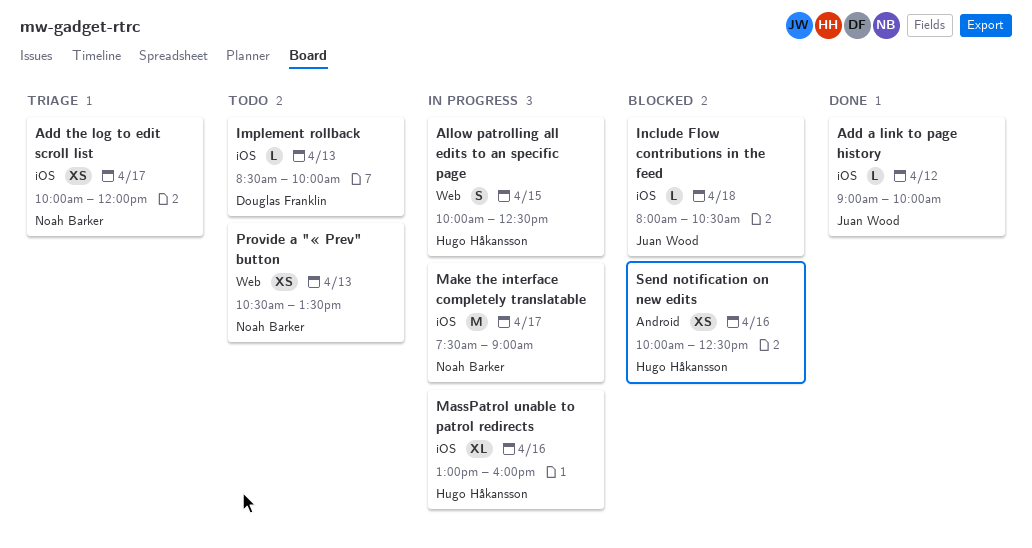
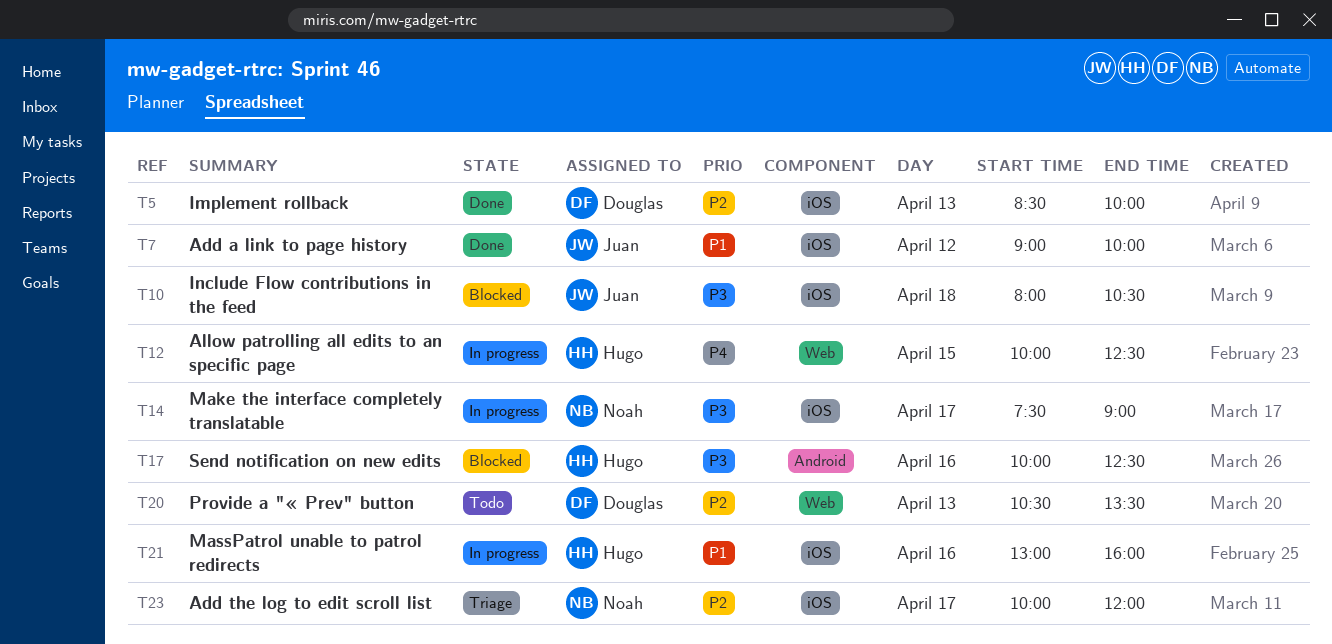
Implement rollback, status: Todo -> Done
Provide a "« Prev" button, owner: Noah Barker -> Douglas Franklin

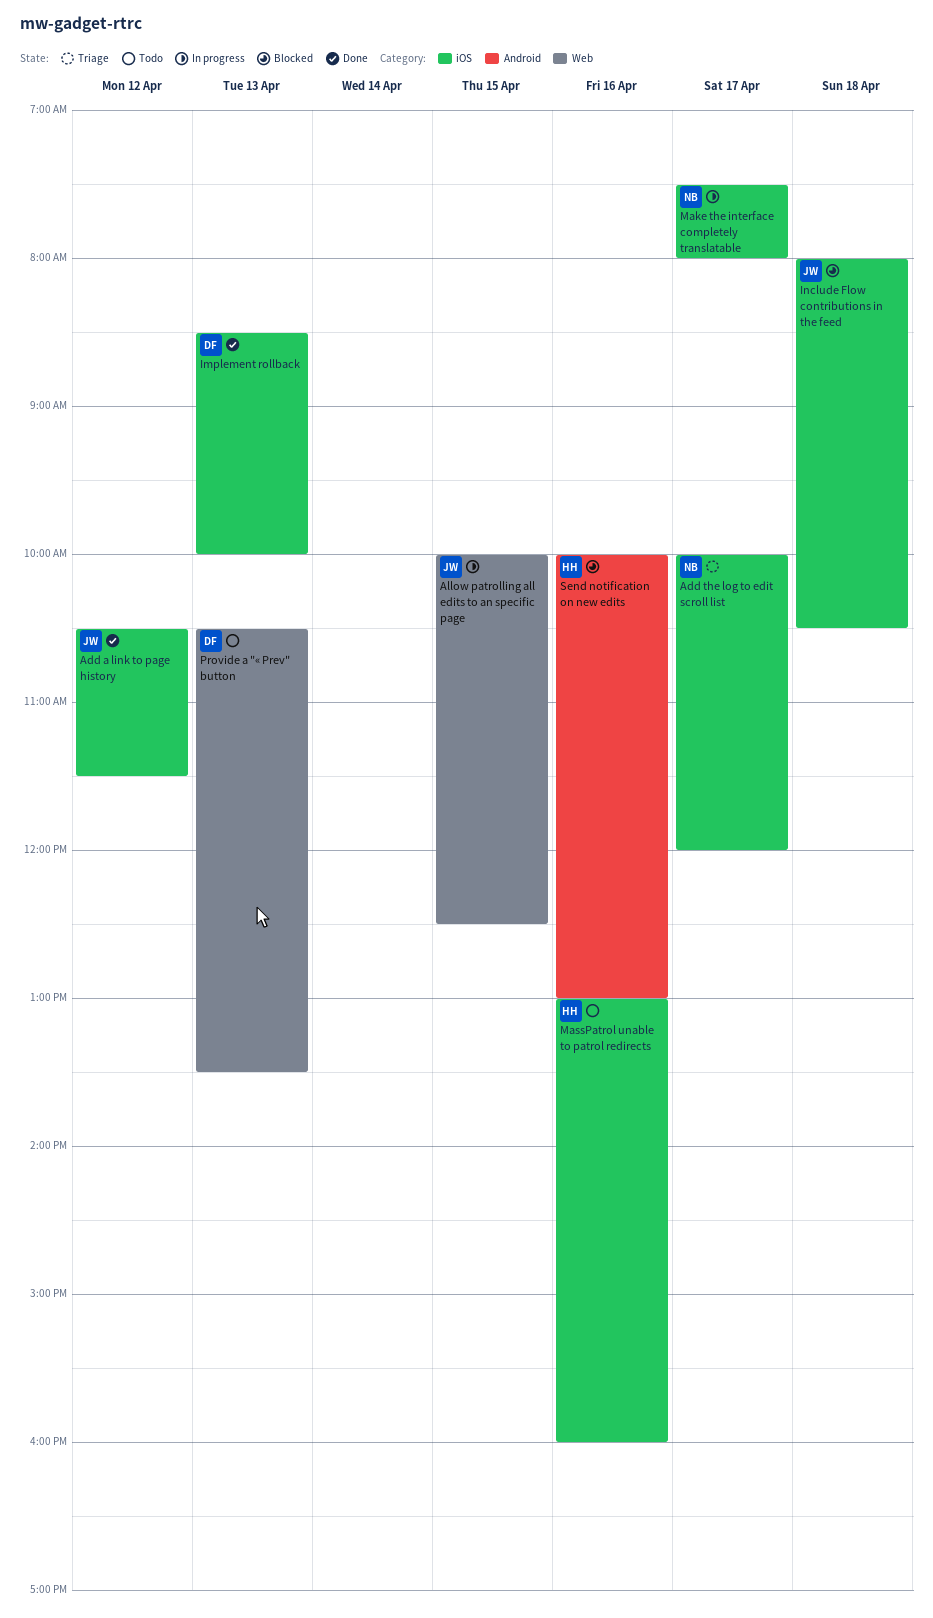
Add a link to page history, begins: 09:00 -> 10:30
Add a link to page history, ends: 10:00 -> 11:30
Allow patrolling all edits to an specific page, owner: Hugo -> Juan
Make the interface completely translatable, ends: 09:00 -> 08:00
MassPatrol unable to patrol redirects, status: In progress -> Todo
Send notification on new edits, ends: 12:30 -> 13:00

